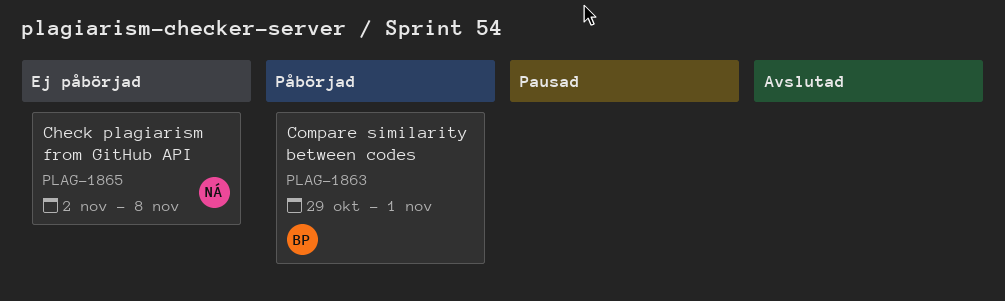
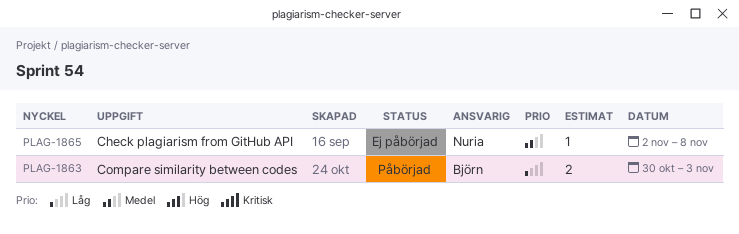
PLAG-1863, start: Oct 29 -> Oct 30
PLAG-1863, due: Nov 1 -> Nov 3

